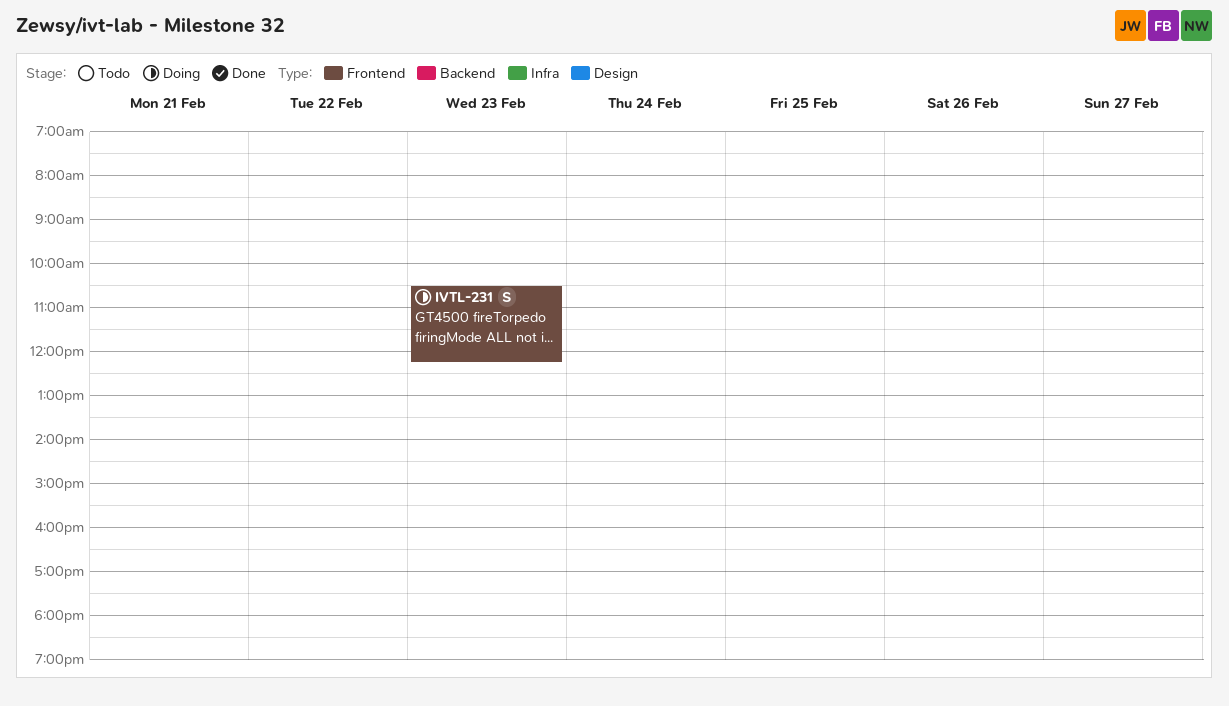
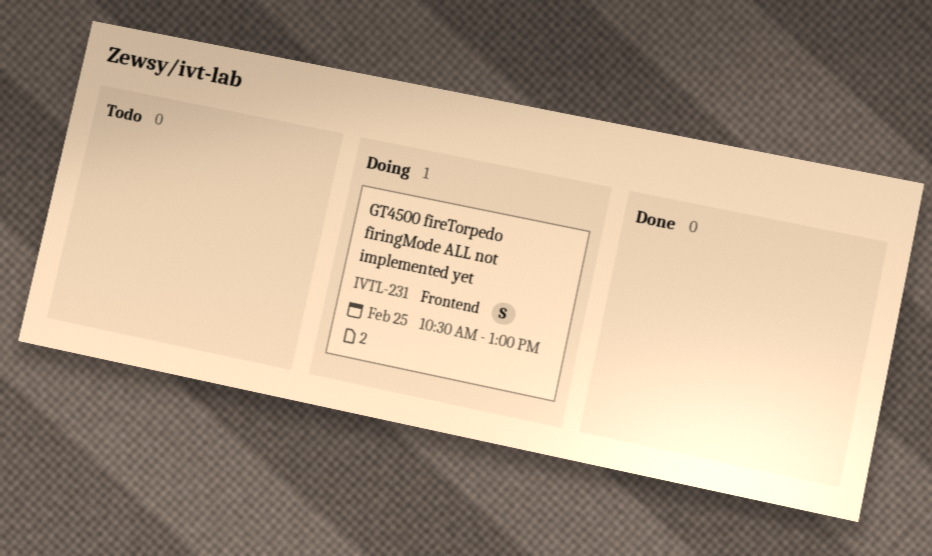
IVTL-231, day: Feb 23 -> Feb 25
IVTL-231, ends: 12:15 -> 13:00

